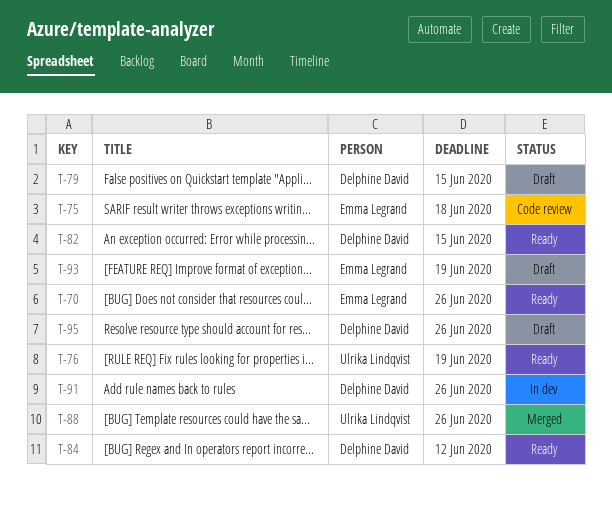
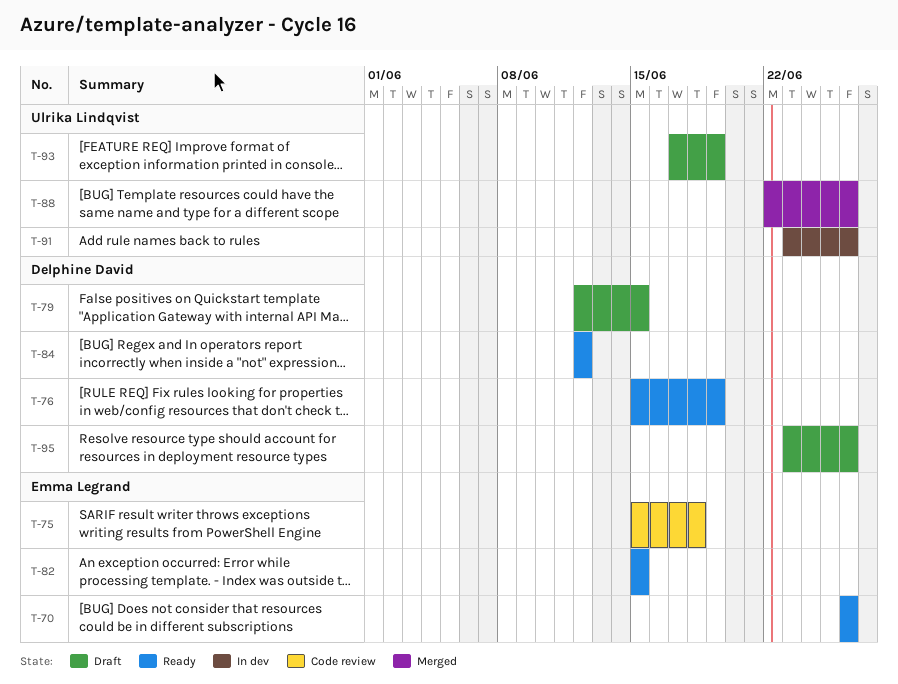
T-76, owner: Ulrika Lindqvist -> Delphine David
T-82, owner: Delphine David -> Emma Legrand
T-91, owner: Delphine David -> Ulrika Lindqvist
T-93, owner: Emma Legrand -> Ulrika Lindqvist

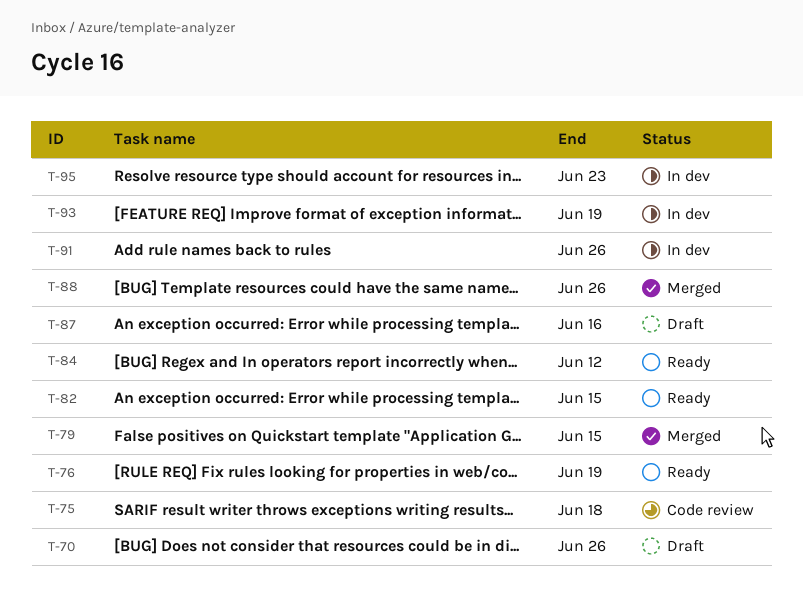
T-70, status: Ready -> Draft
T-79, status: Draft -> Merged
T-87: none -> present
T-93, status: Draft -> In dev
T-95, status: Draft -> In dev
T-95, due: Jun 26 -> Jun 23

